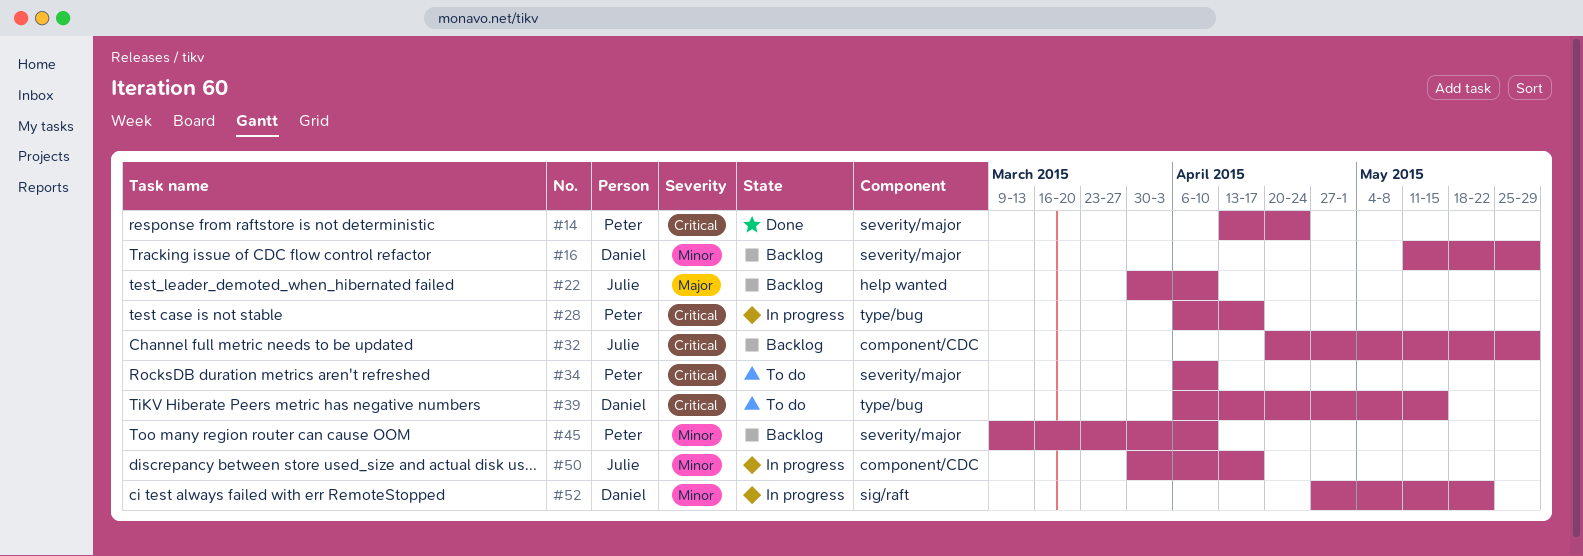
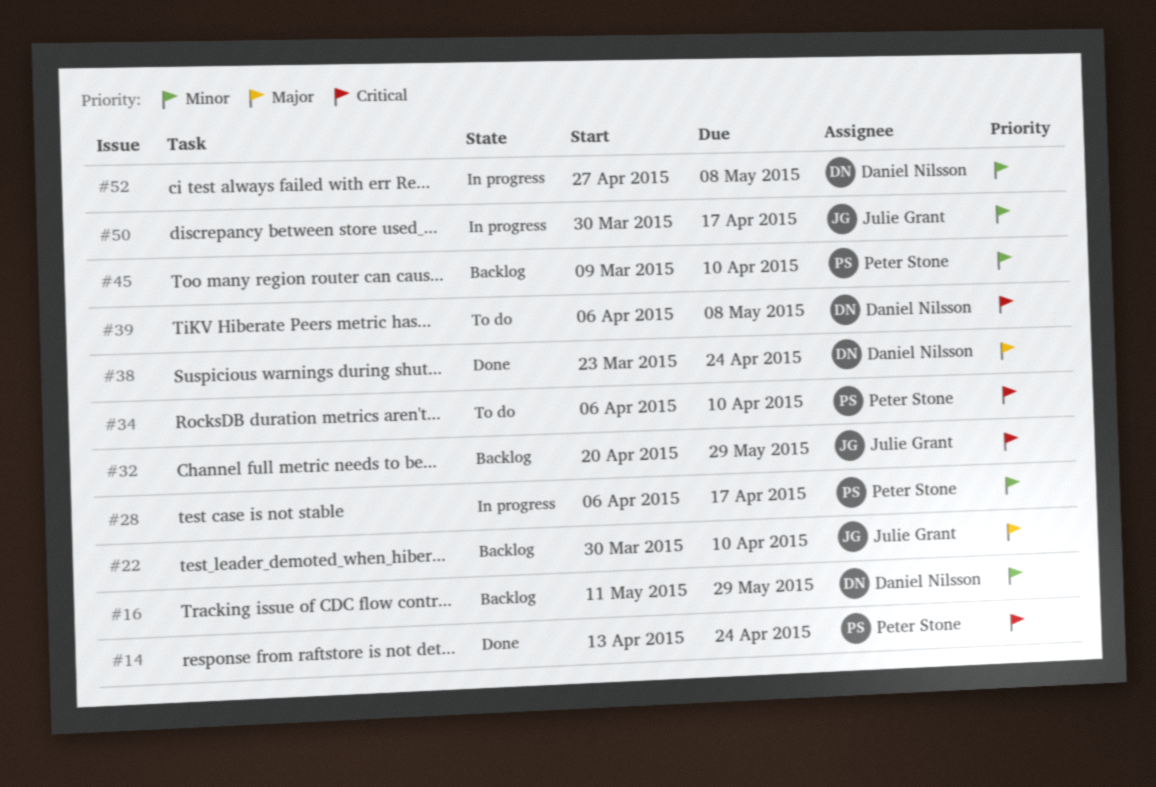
#28, priority: Critical -> Minor
#38: none -> present
#39, due: May 15 -> May 8
#52, due: May 22 -> May 8

